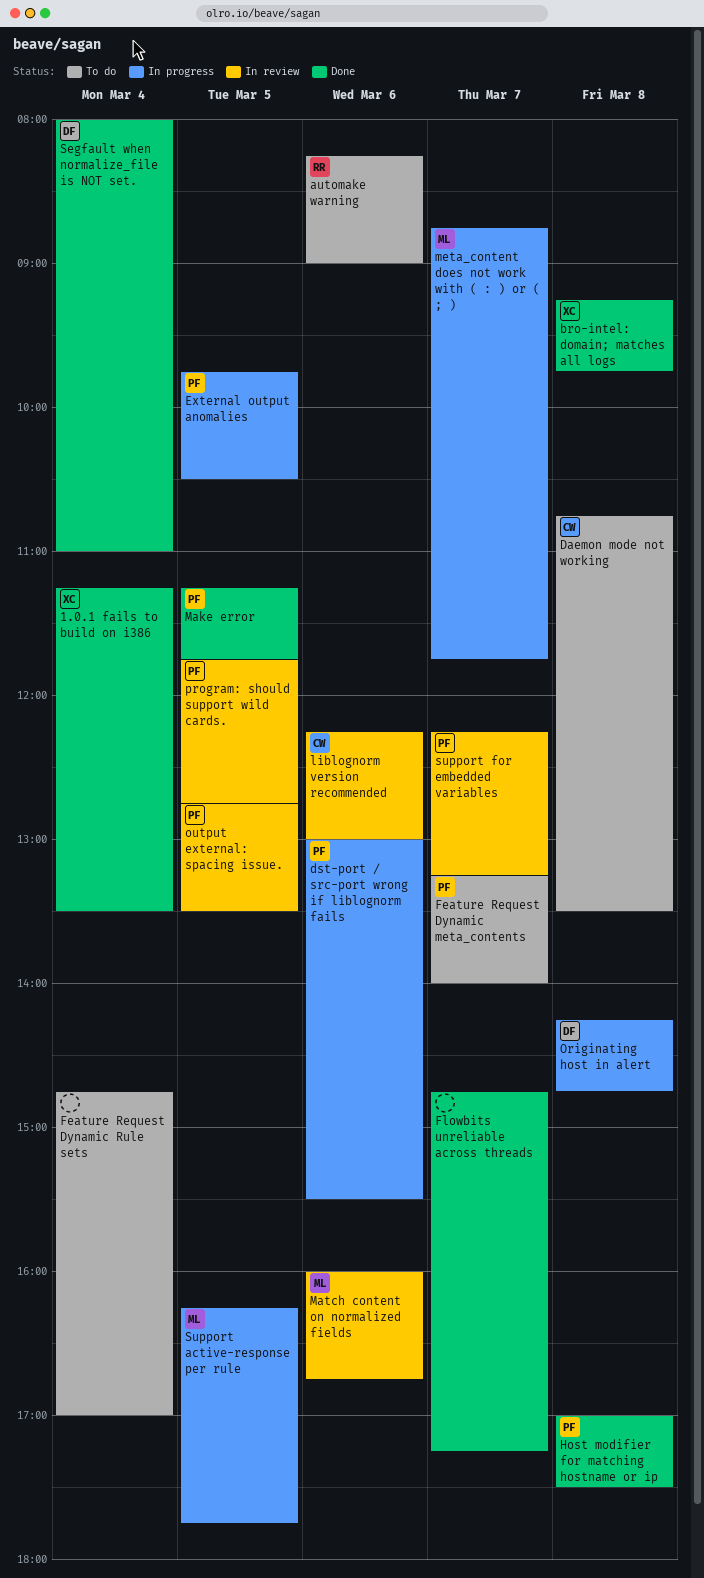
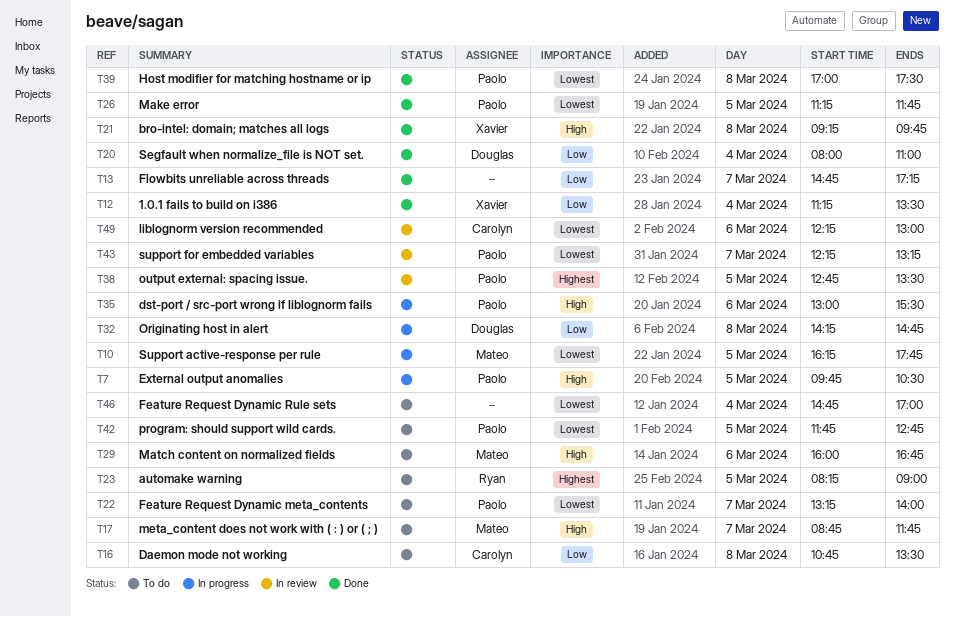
automake warning, day: Mar 6 -> Mar 5
Match content on normalized fields, status: In review -> To do
meta_content does not work with ( : ) or ( ; ), status: In progress -> To do
program: should support wild cards., status: In review -> To do

